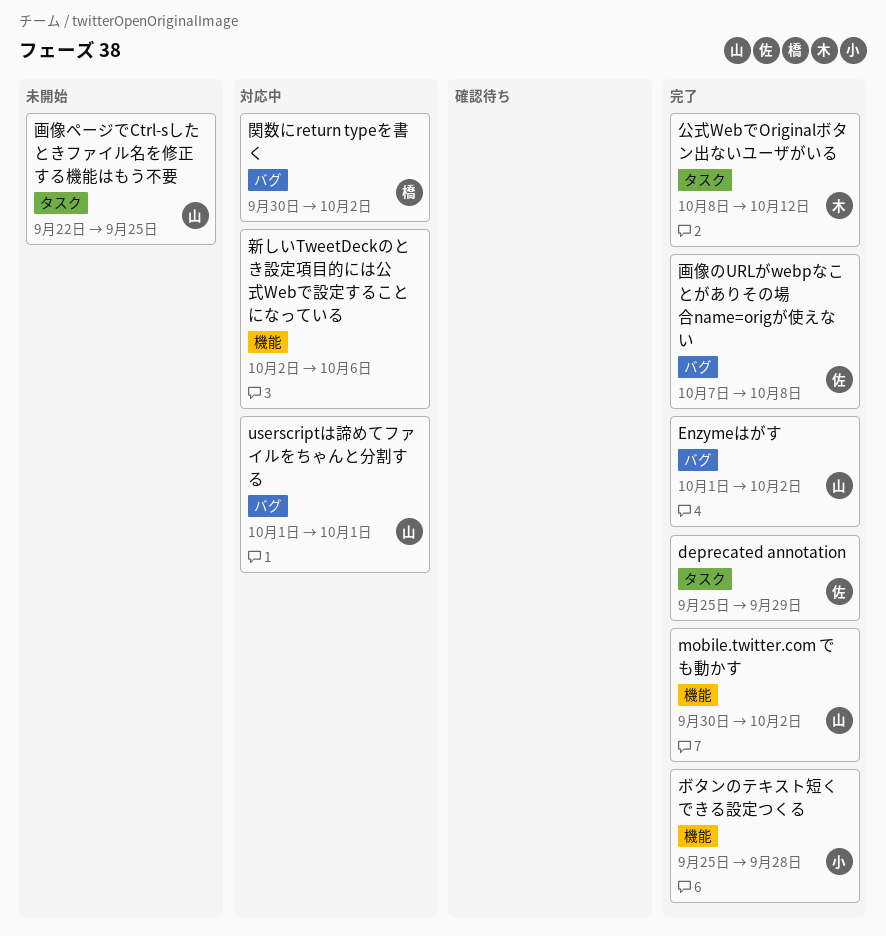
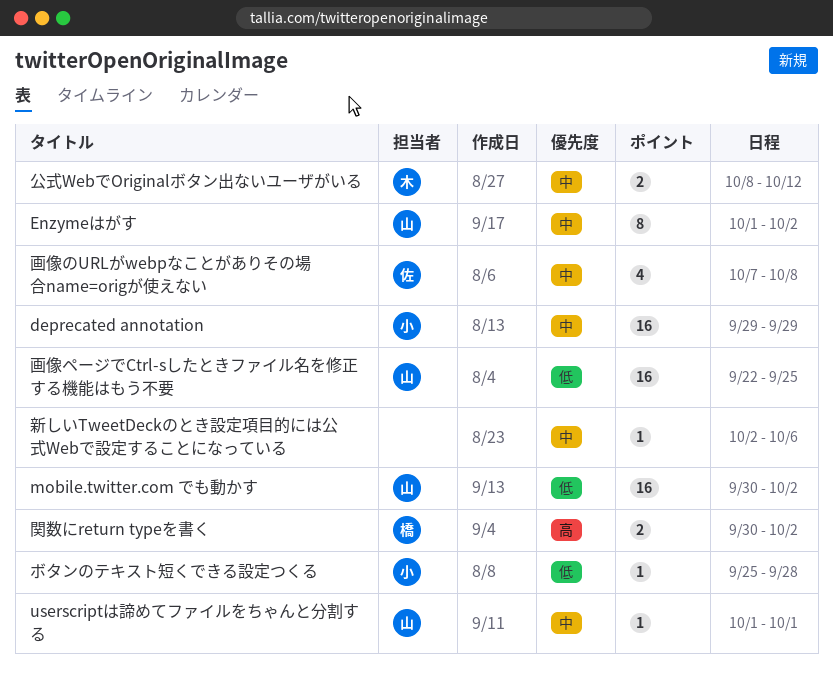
deprecated annotation, owner: 佐 -> 小
deprecated annotation, start: Sep 25 -> Sep 29

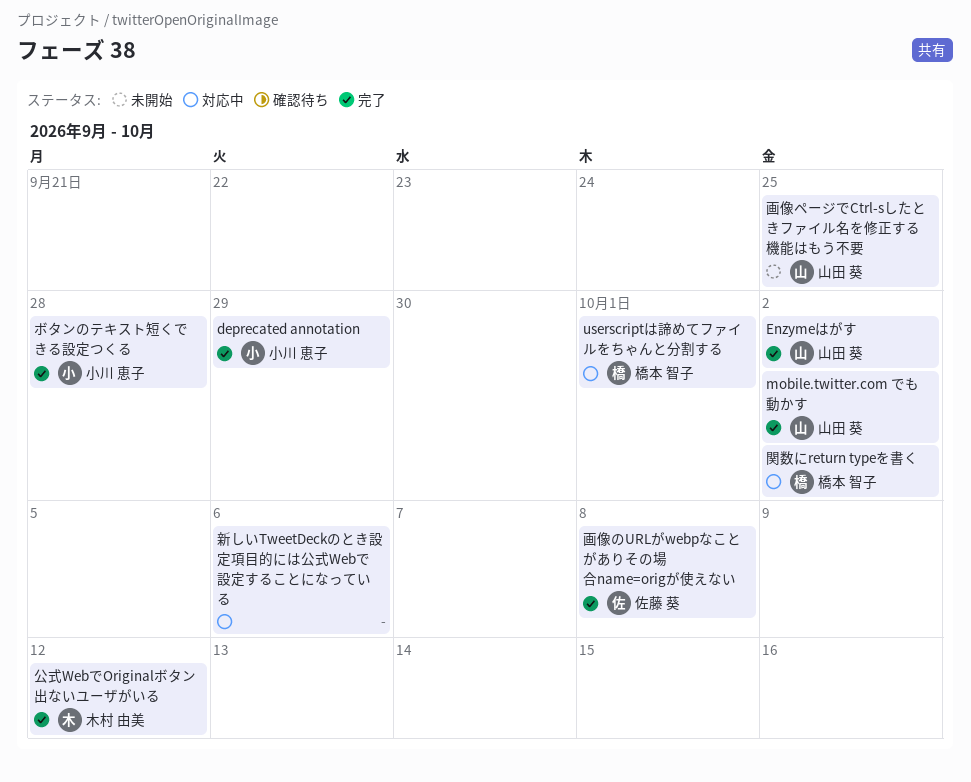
userscriptは諦めてファイルをちゃんと分割する, owner: 山田 葵 -> 橋本 智子

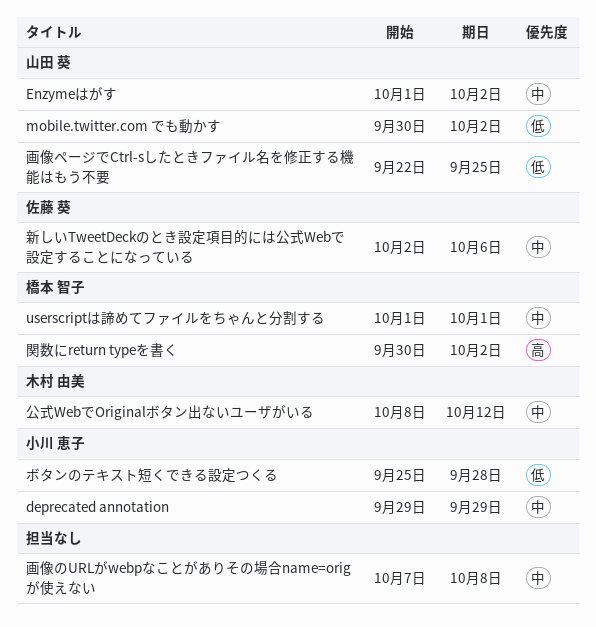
新しいTweetDeckのとき設定項目的には公式Webで設定することになっている, owner: none -> 佐藤 葵
画像のURLがwebpなことがありその場合name=origが使えない, owner: 佐藤 葵 -> none

